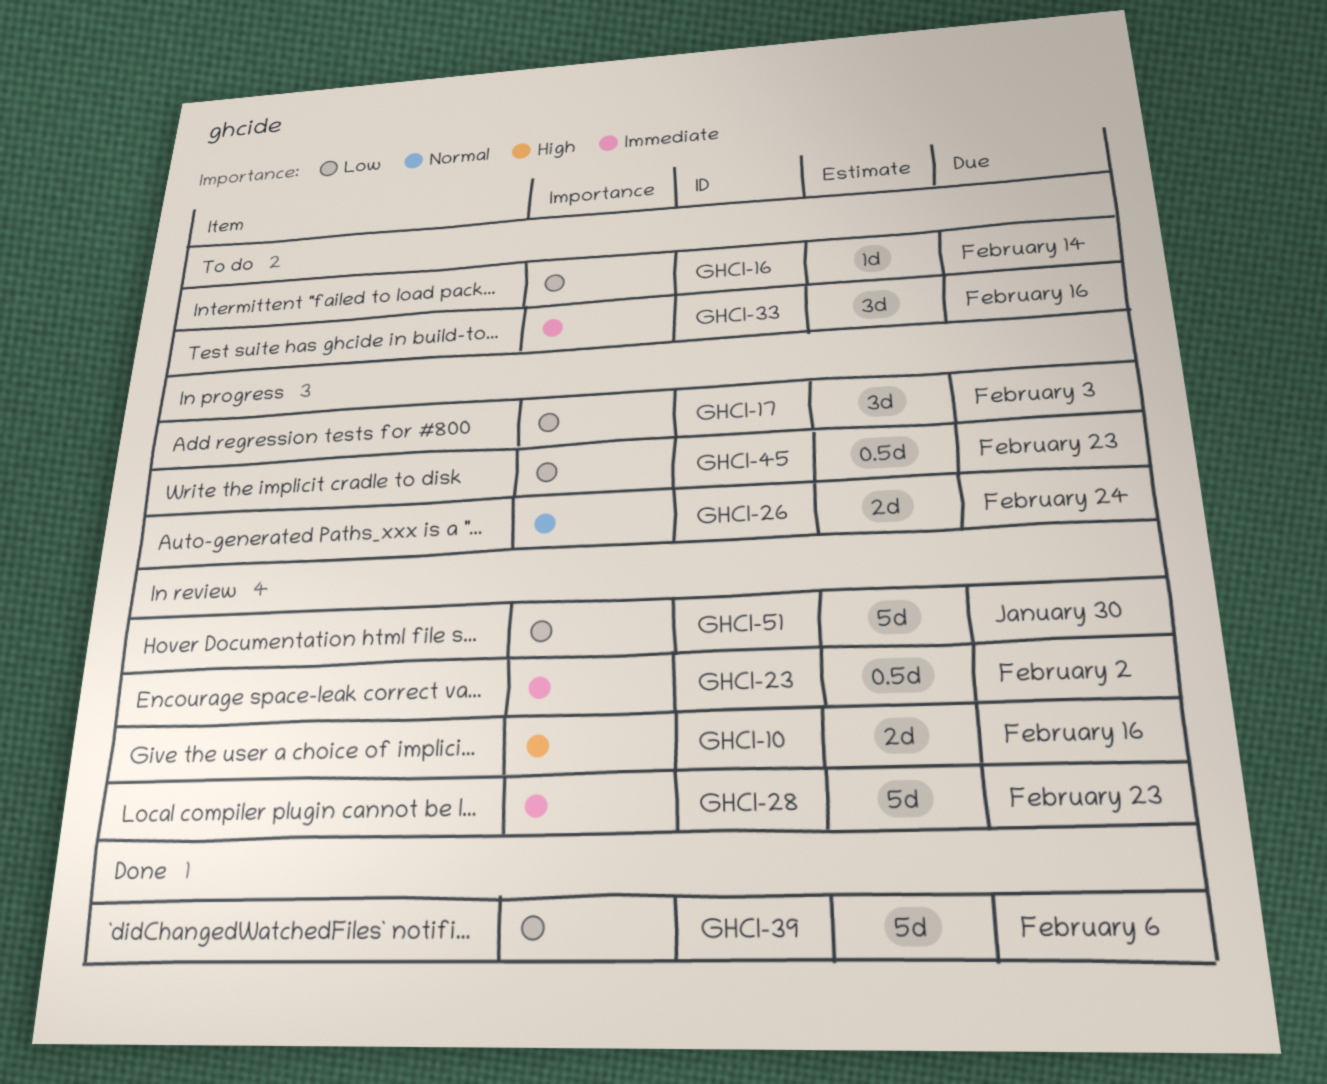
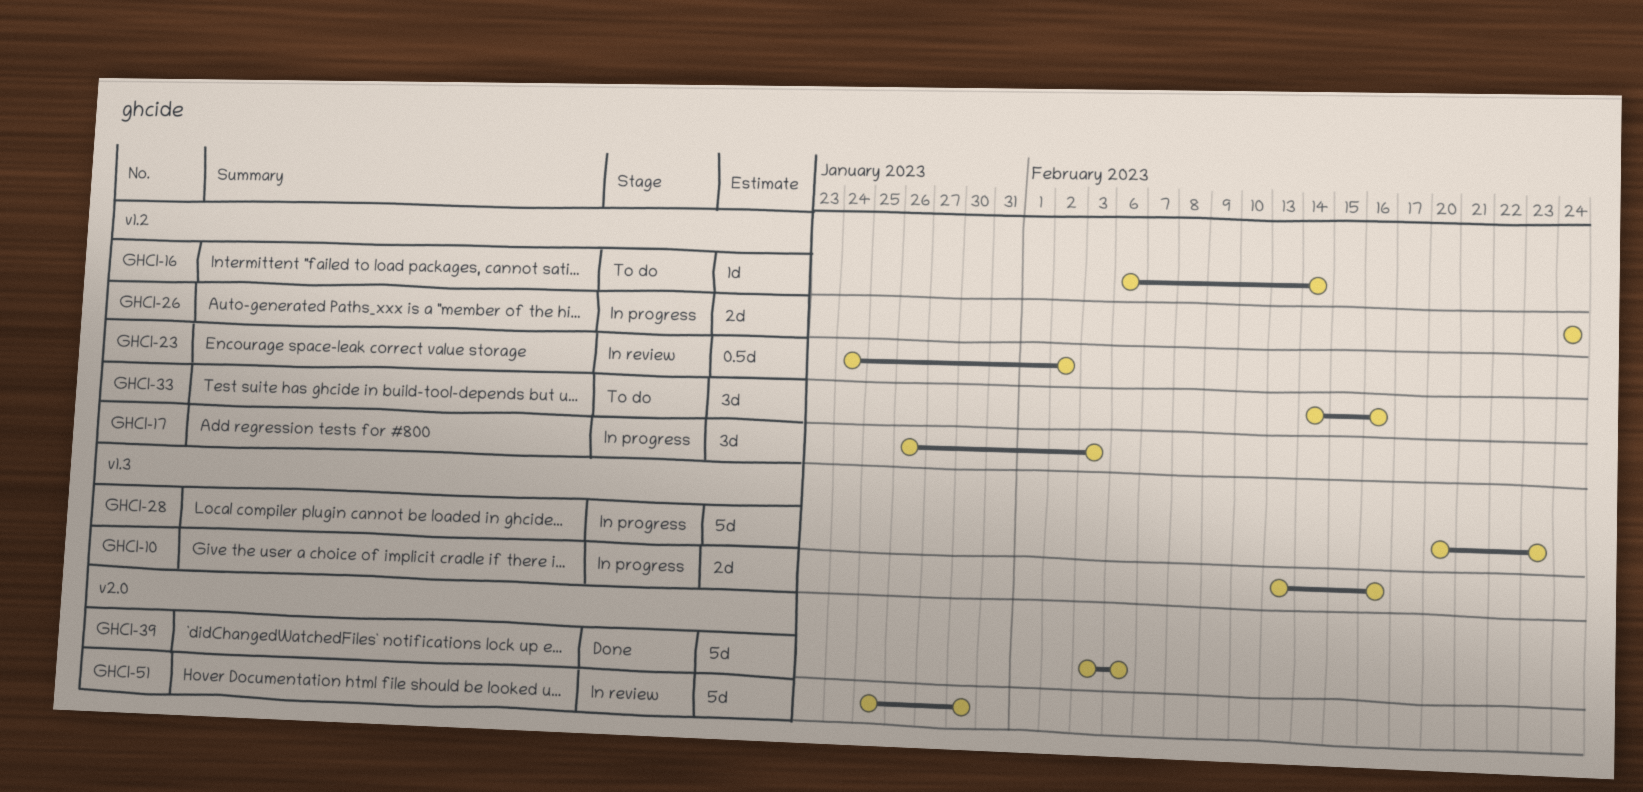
GHCI-10, status: In review -> In progress
GHCI-28, status: In review -> In progress
GHCI-45: present -> none

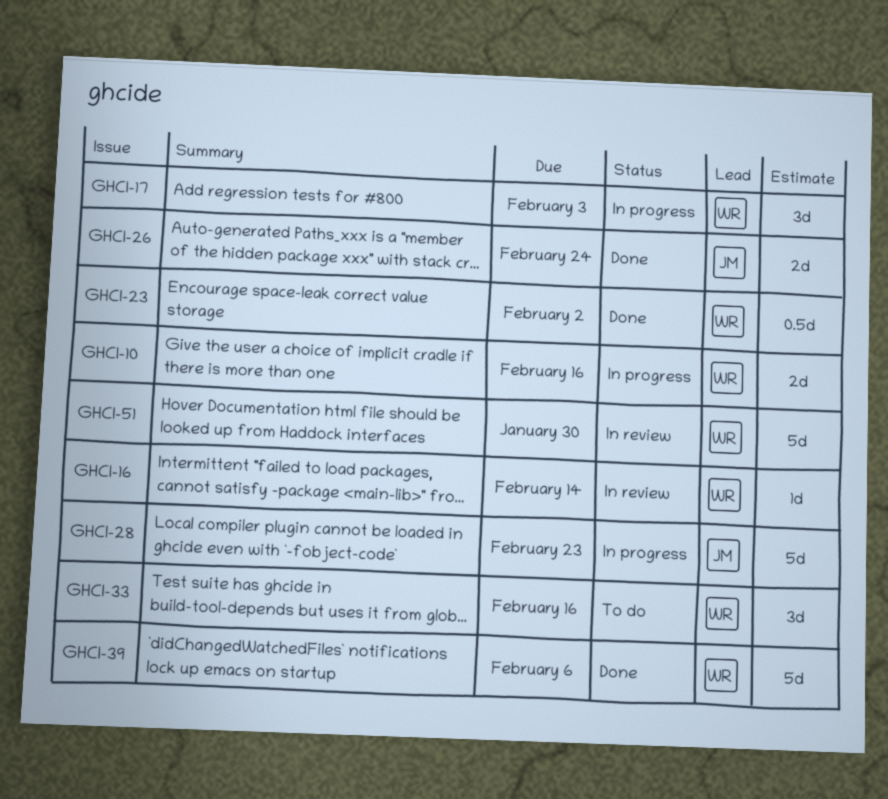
GHCI-16, status: To do -> In review
GHCI-23, status: In review -> Done
GHCI-26, status: In progress -> Done

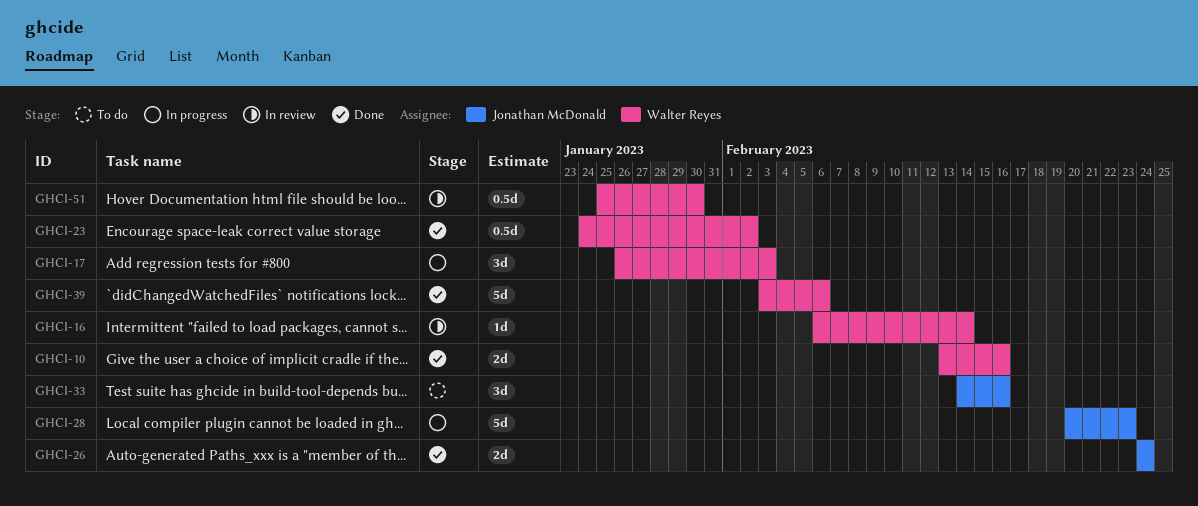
GHCI-10, status: In progress -> Done
GHCI-33, owner: Walter Reyes -> Jonathan McDonald
GHCI-51, estimate: 5d -> 0.5d

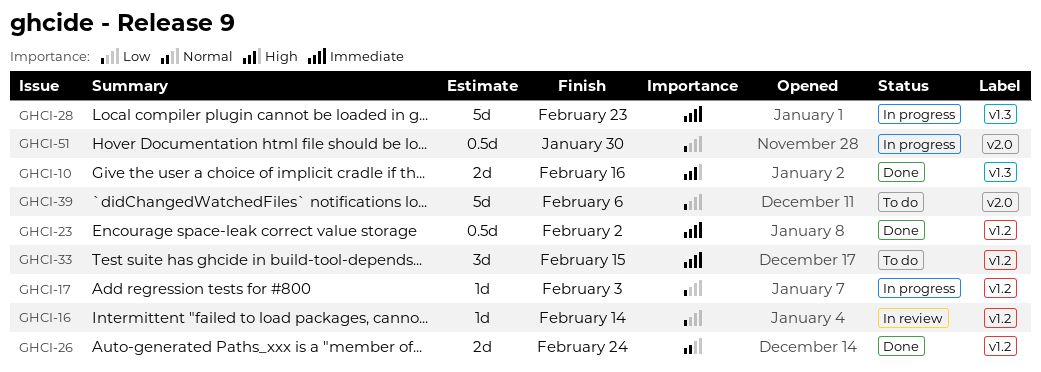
GHCI-17, estimate: 3d -> 1d
GHCI-33, due: Feb 16 -> Feb 15
GHCI-39, status: Done -> To do
GHCI-51, status: In review -> In progress

